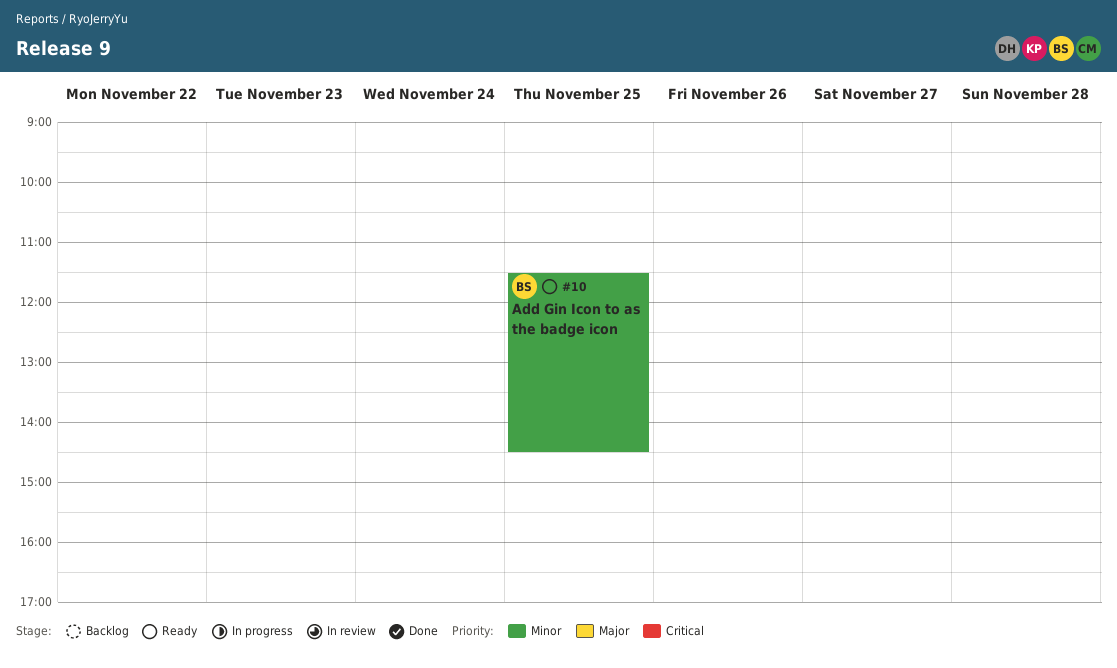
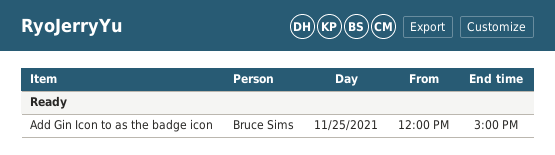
Add Gin Icon to as the badge icon, begins: 11:30 -> 12:00
Add Gin Icon to as the badge icon, ends: 14:30 -> 15:00

